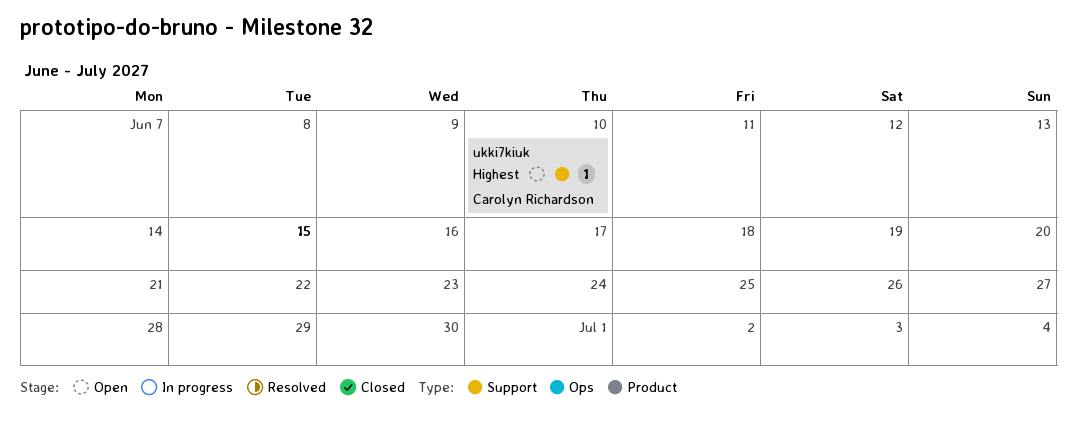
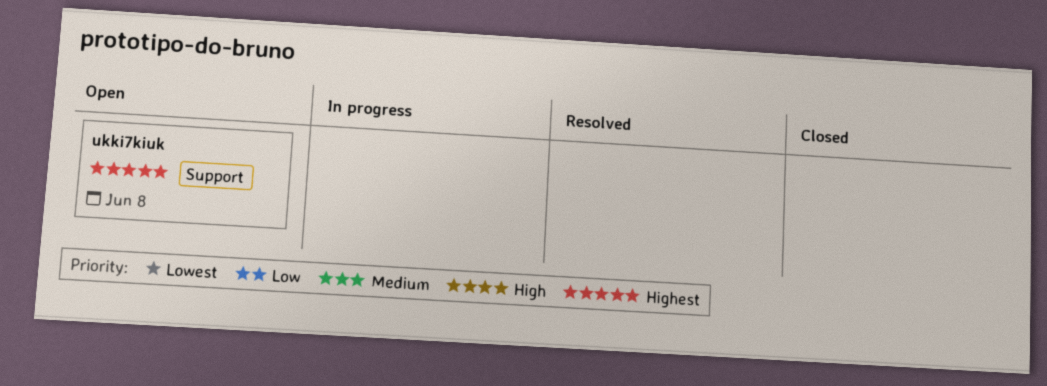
ukki7kiuk, due: Jun 10 -> Jun 8

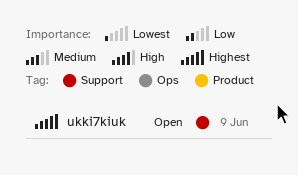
ukki7kiuk, due: Jun 8 -> Jun 9

